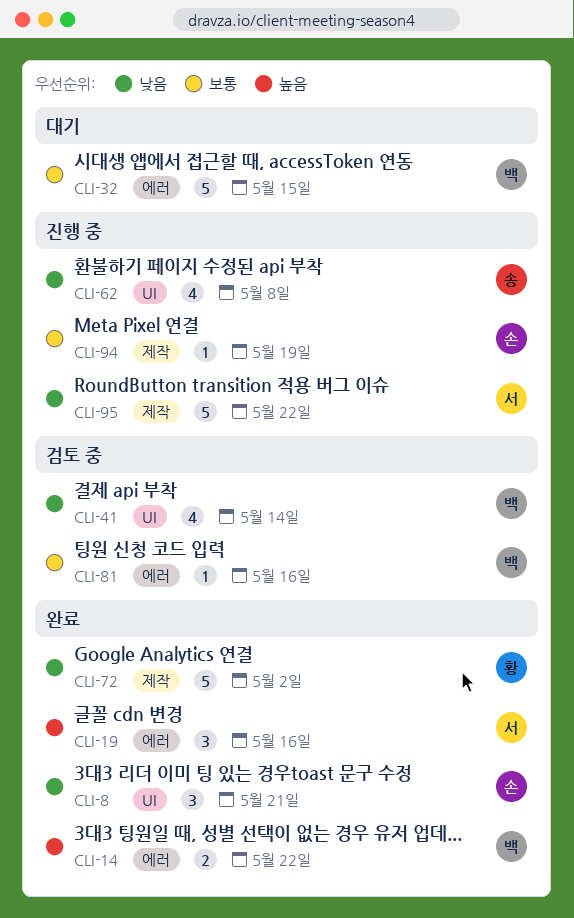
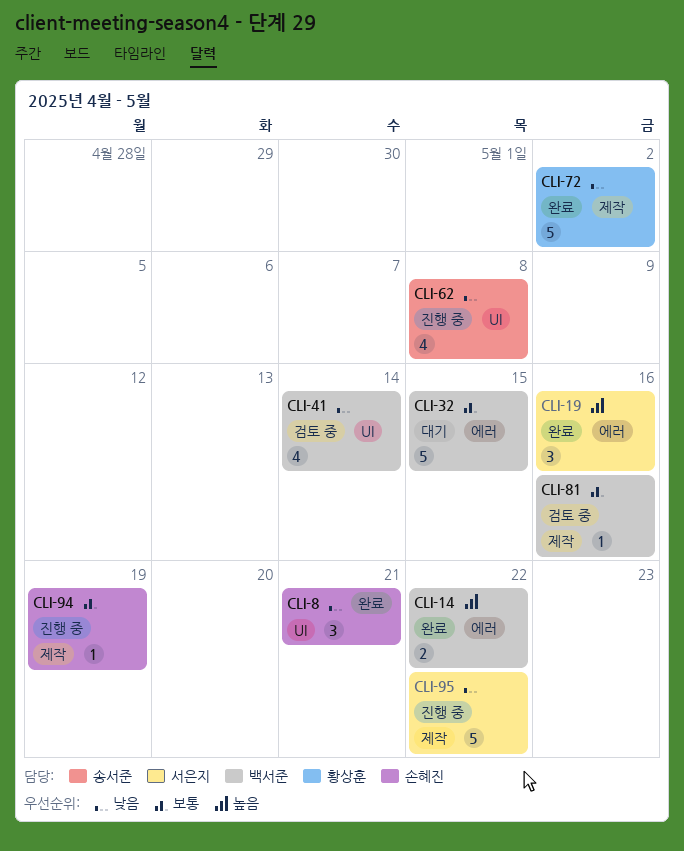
CLI-81, label: 에러 -> 제작

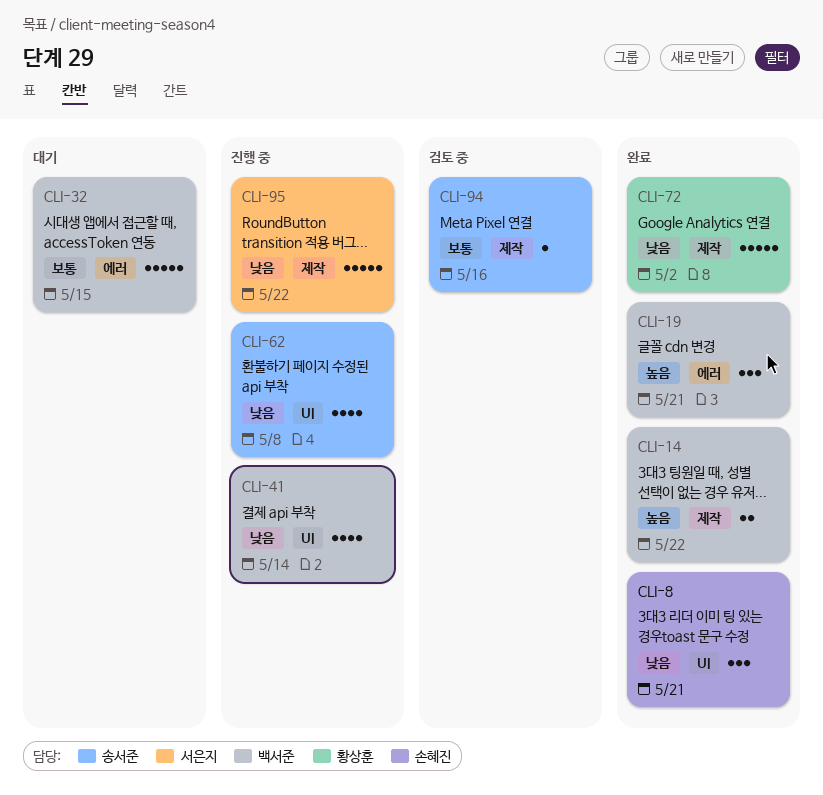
CLI-14, label: 에러 -> 제작
CLI-19, owner: 서은지 -> 백서준
CLI-19, due: May 16 -> May 21
CLI-41, status: 검토 중 -> 진행 중
CLI-81: present -> none
CLI-94, status: 진행 중 -> 검토 중
CLI-94, owner: 손혜진 -> 송서준
CLI-94, due: May 19 -> May 16

